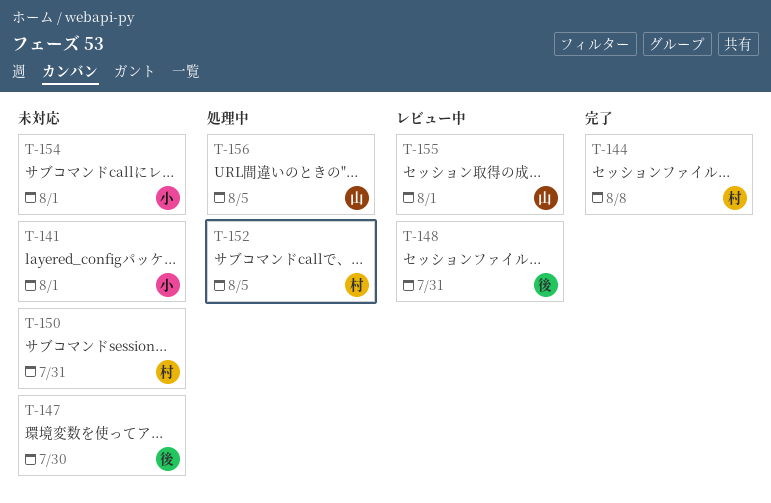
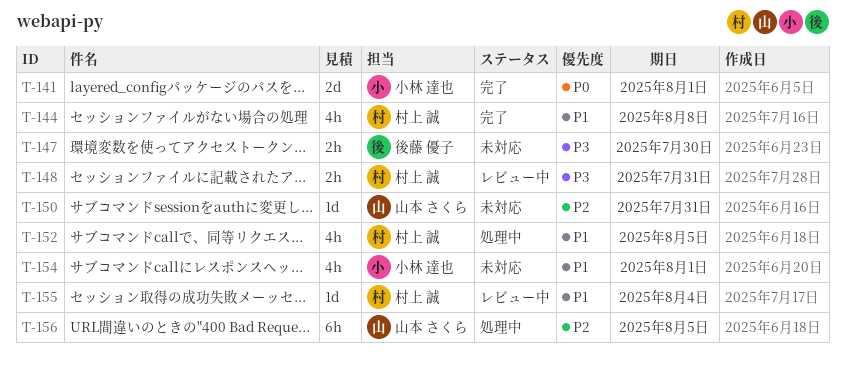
T-141, status: 未対応 -> 完了
T-148, owner: 後藤 優子 -> 村上 誠
T-150, owner: 村上 誠 -> 山本 さくら
T-155, owner: 山本 さくら -> 村上 誠
T-155, due: Aug 1 -> Aug 4

